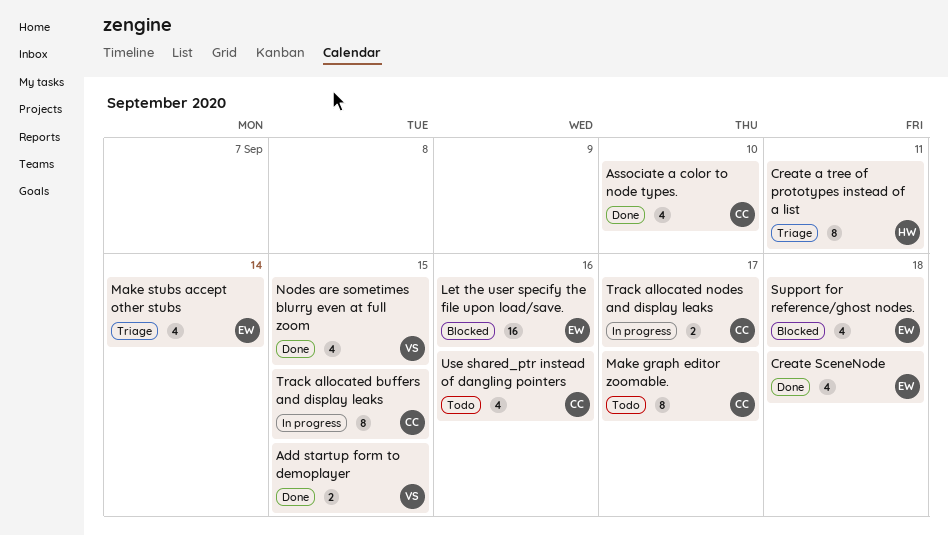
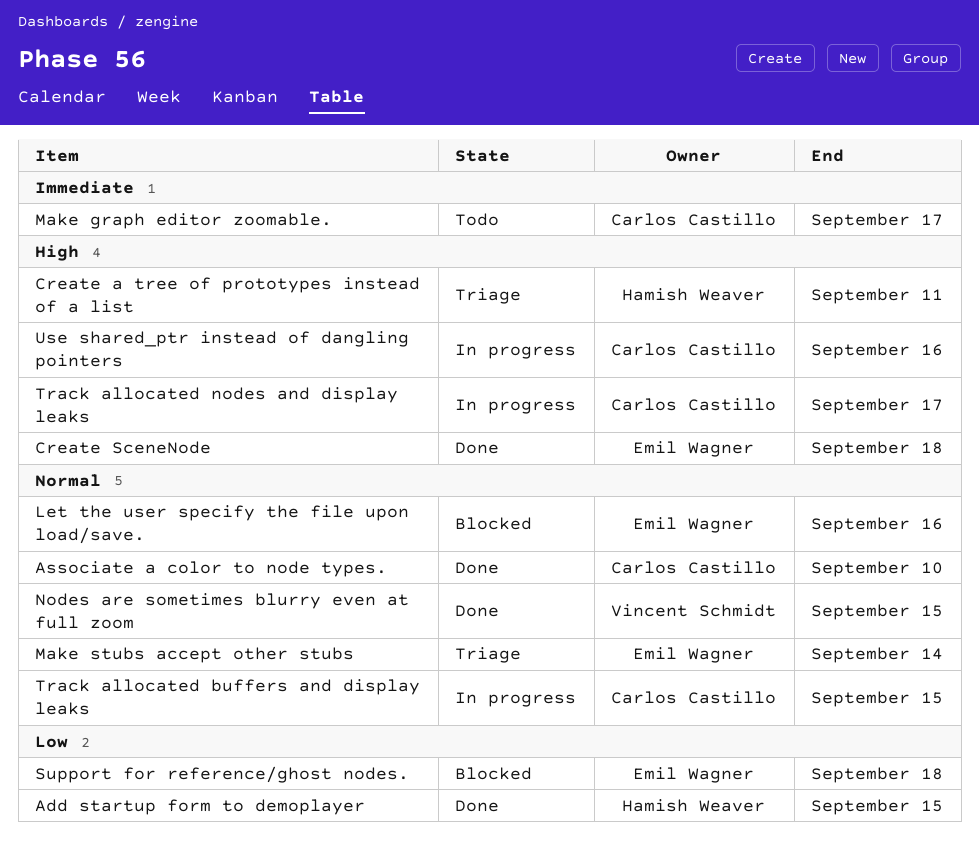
Add startup form to demoplayer, owner: Vincent Schmidt -> Hamish Weaver
Use shared_ptr instead of dangling pointers, status: Todo -> In progress

